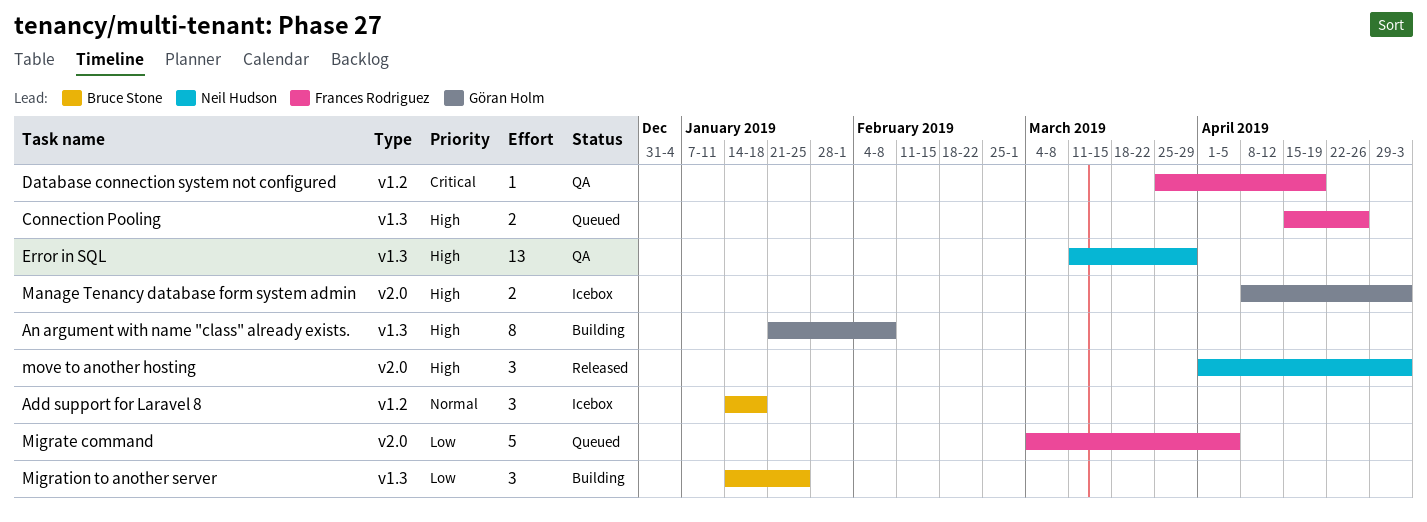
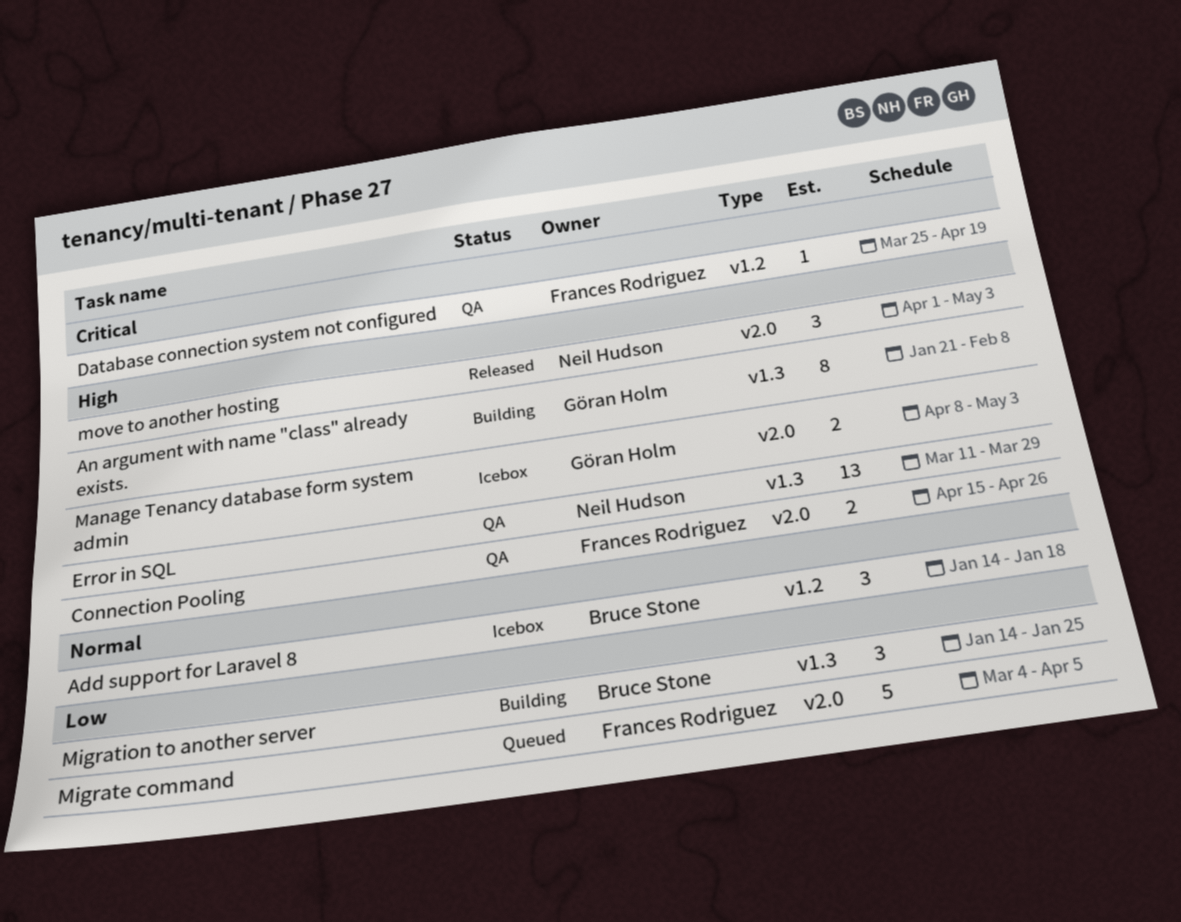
Connection Pooling, status: Queued -> QA
Connection Pooling, label: v1.3 -> v2.0

